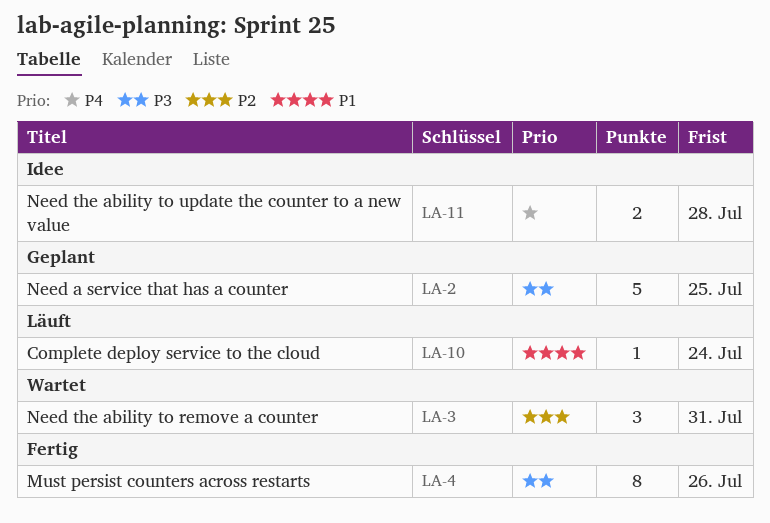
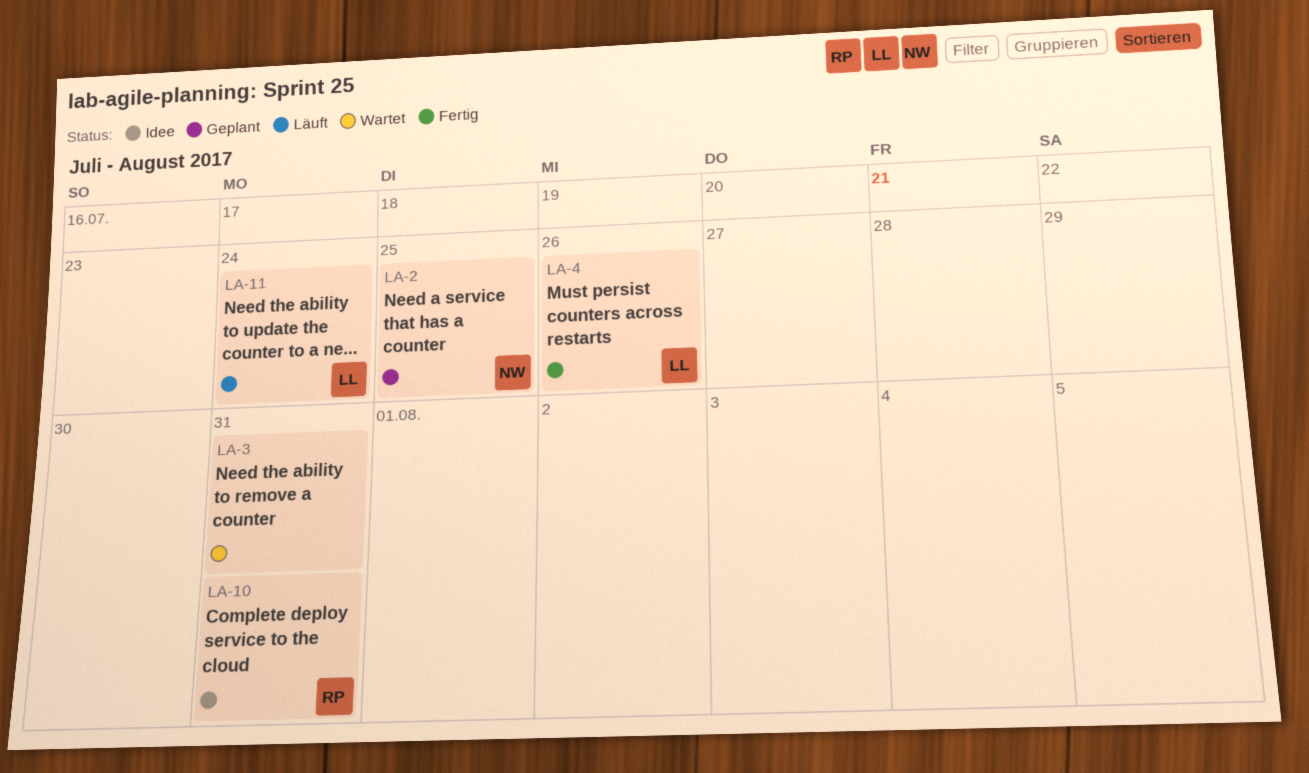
LA-10, status: Läuft -> Idee
LA-10, due: Jul 24 -> Jul 31
LA-11, status: Idee -> Läuft
LA-11, due: Jul 28 -> Jul 24

